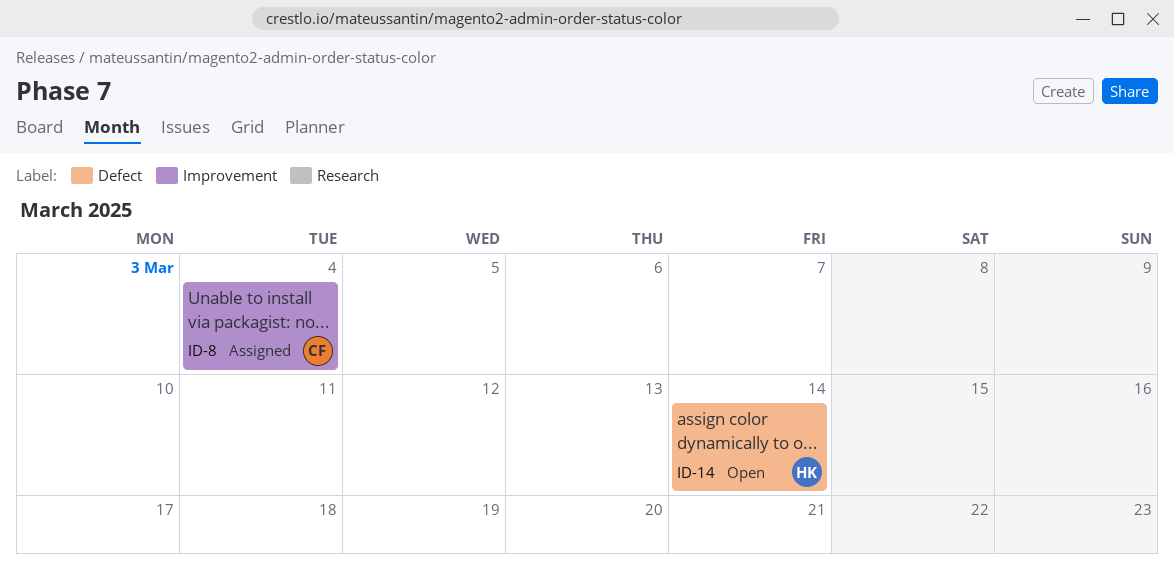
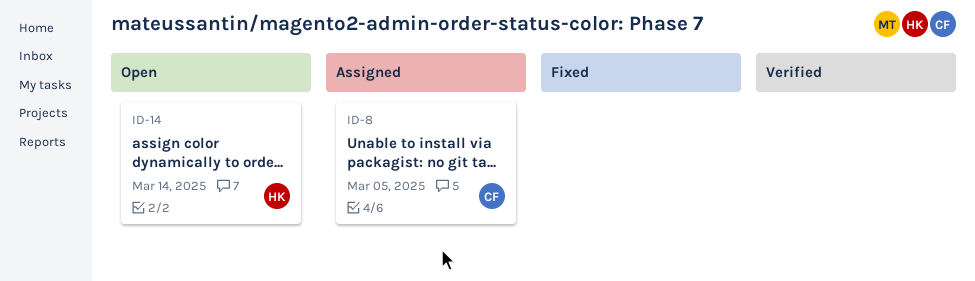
ID-8, due: Mar 4 -> Mar 5

